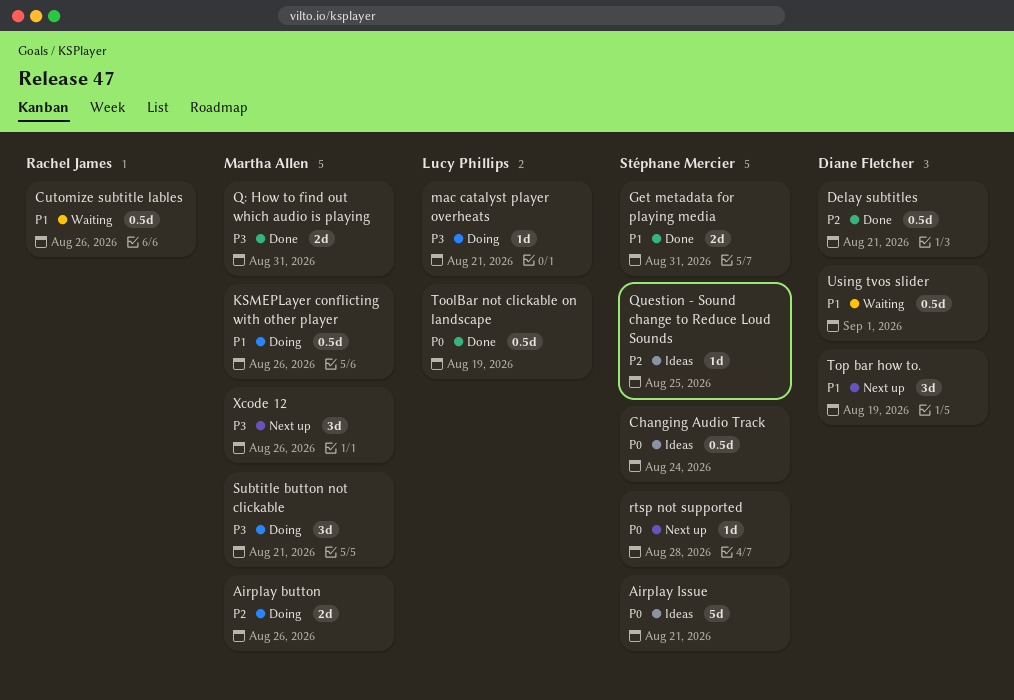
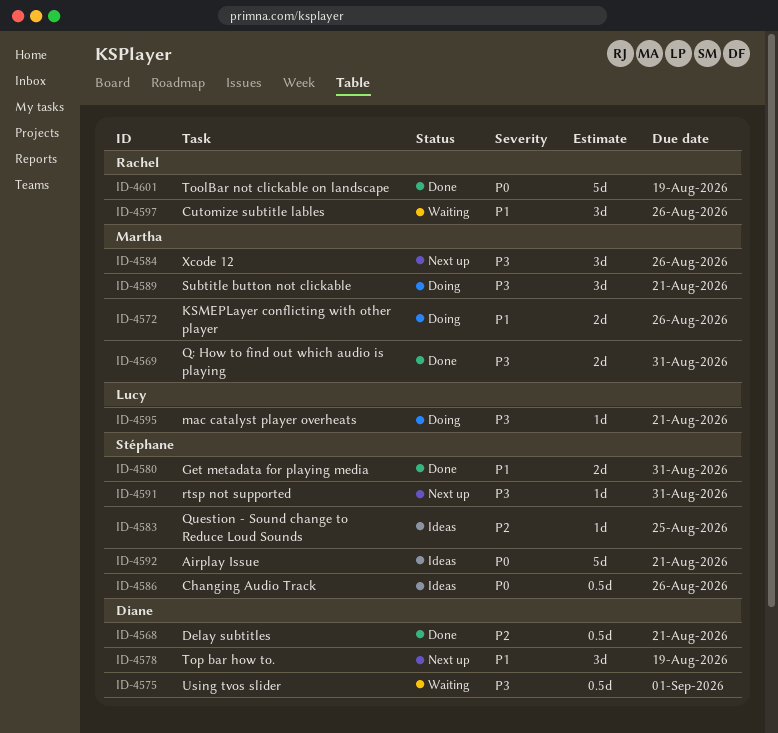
Airplay button: present -> none
Changing Audio Track, due: Aug 24 -> Aug 26
Cutomize subtitle lables, estimate: 0.5d -> 3d
KSMEPLayer conflicting with other player, estimate: 0.5d -> 2d
rtsp not supported, priority: P0 -> P3
rtsp not supported, due: Aug 28 -> Aug 31
ToolBar not clickable on landscape, owner: Lucy Phillips -> Rachel James
ToolBar not clickable on landscape, estimate: 0.5d -> 5d
Using tvos slider, priority: P1 -> P3

